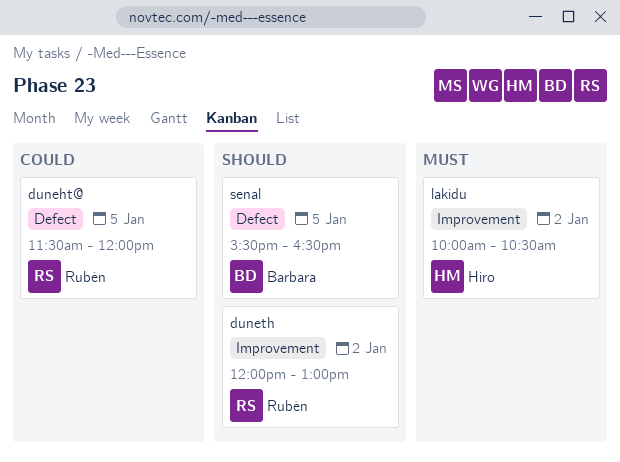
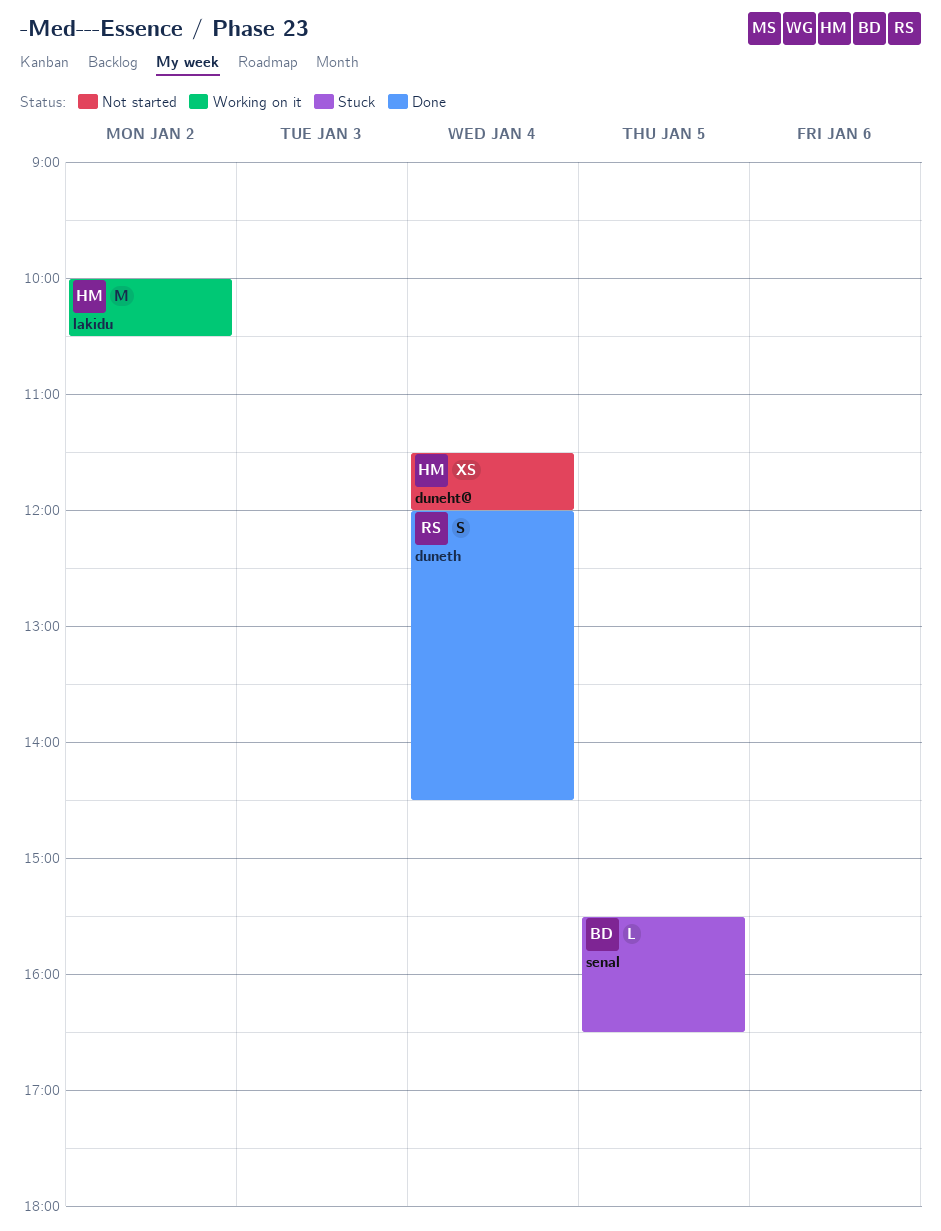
duneht@, owner: Rubén -> Hiro
duneht@, day: Jan 5 -> Jan 4
duneth, day: Jan 2 -> Jan 4
duneth, ends: 13:00 -> 14:30

